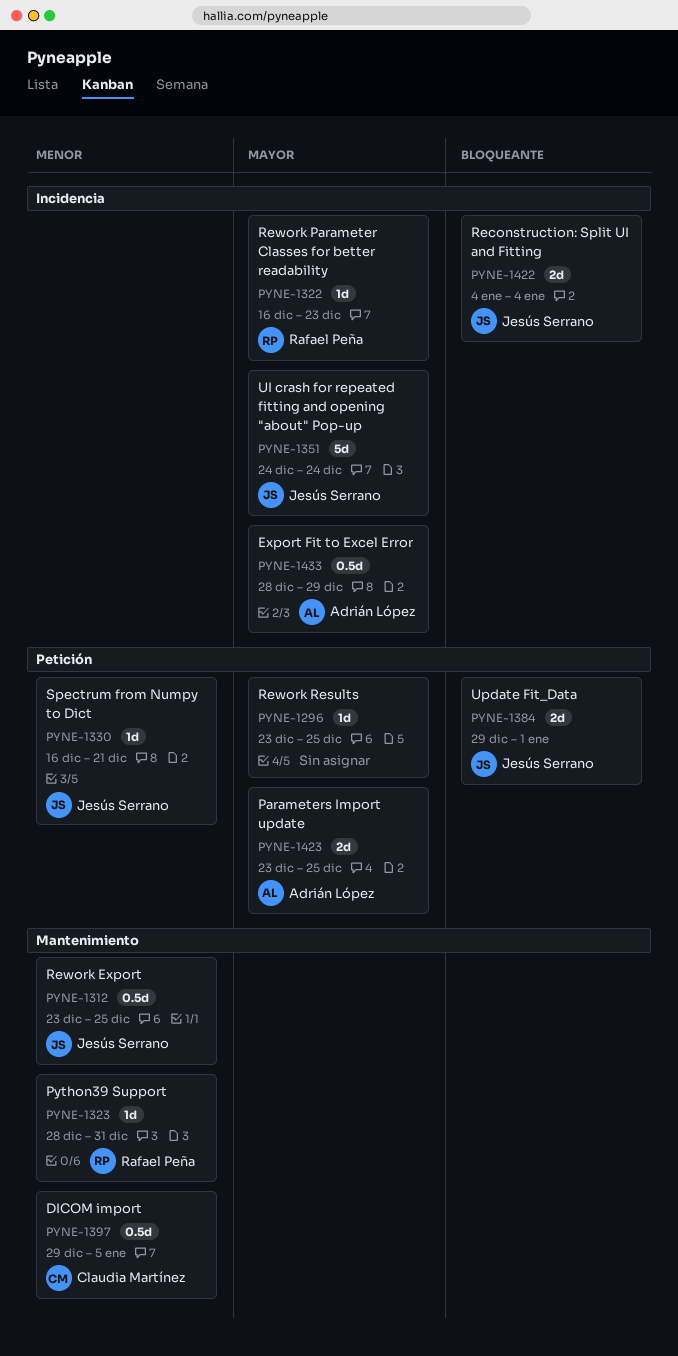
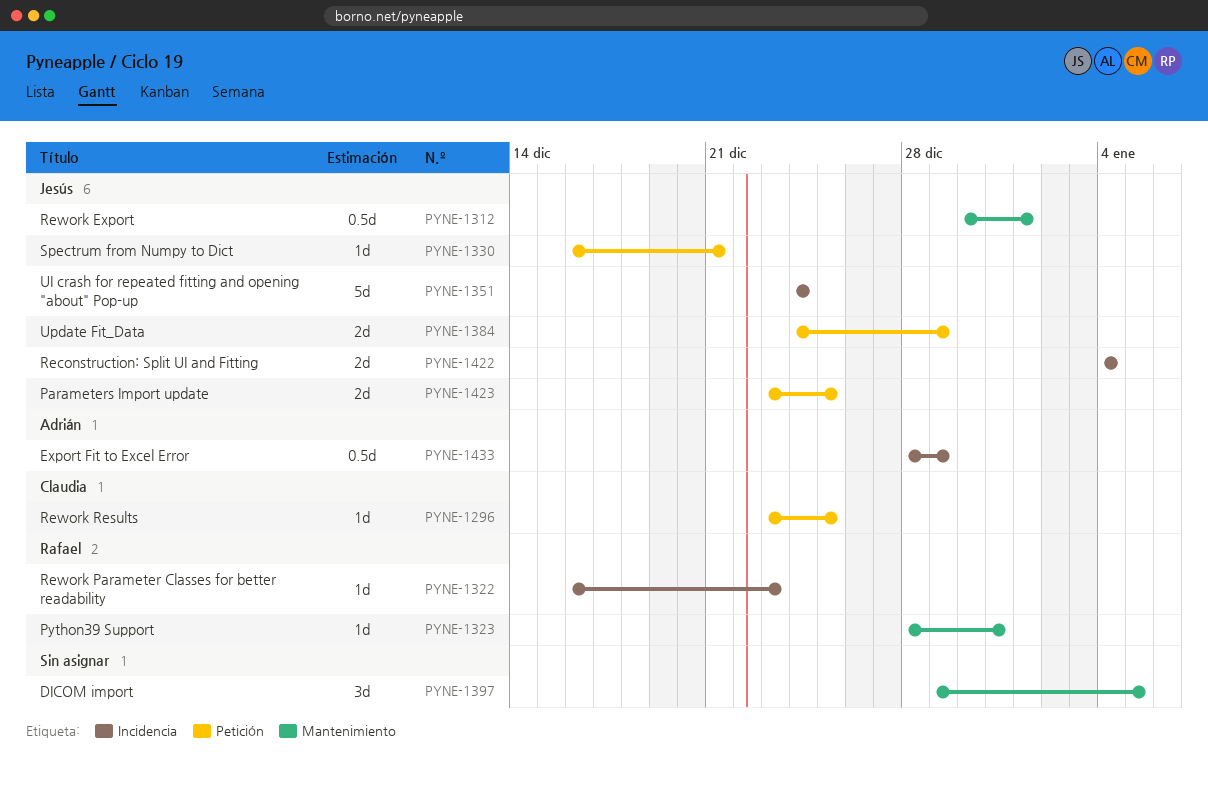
PYNE-1296, owner: none -> Claudia Martínez
PYNE-1312, start: Dec 23 -> Dec 30
PYNE-1312, due: Dec 25 -> Jan 1
PYNE-1384, start: Dec 29 -> Dec 24
PYNE-1384, due: Jan 1 -> Dec 29
PYNE-1397, owner: Claudia Martínez -> none
PYNE-1397, estimate: 0.5d -> 3d
PYNE-1423, owner: Adrián López -> Jesús Serrano

